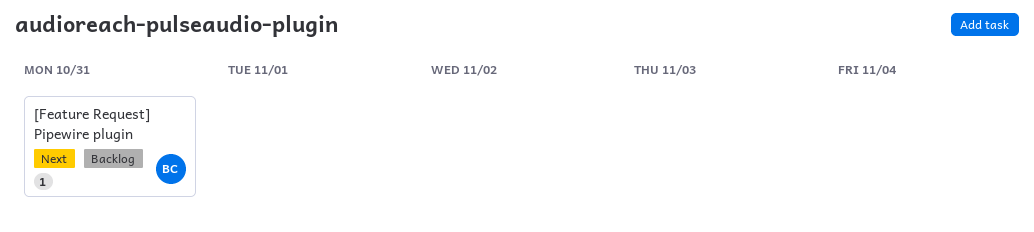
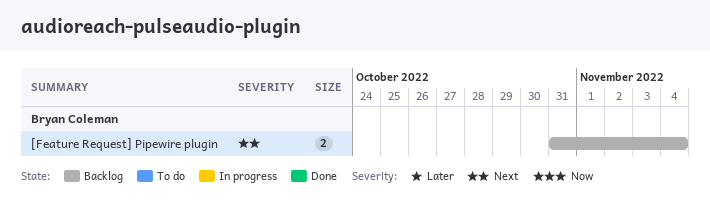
[Feature Request] Pipewire plugin, estimate: 1 -> 2
[Feature Request] Pipewire plugin, due: Oct 31 -> Nov 4

